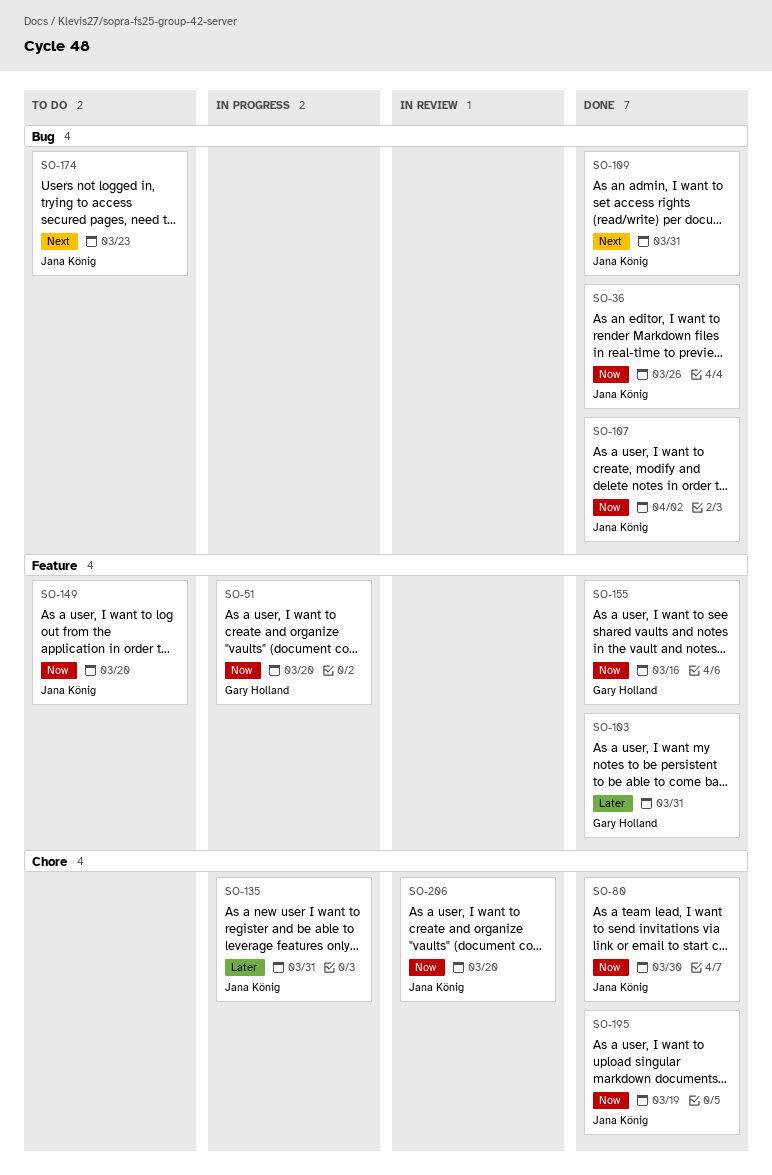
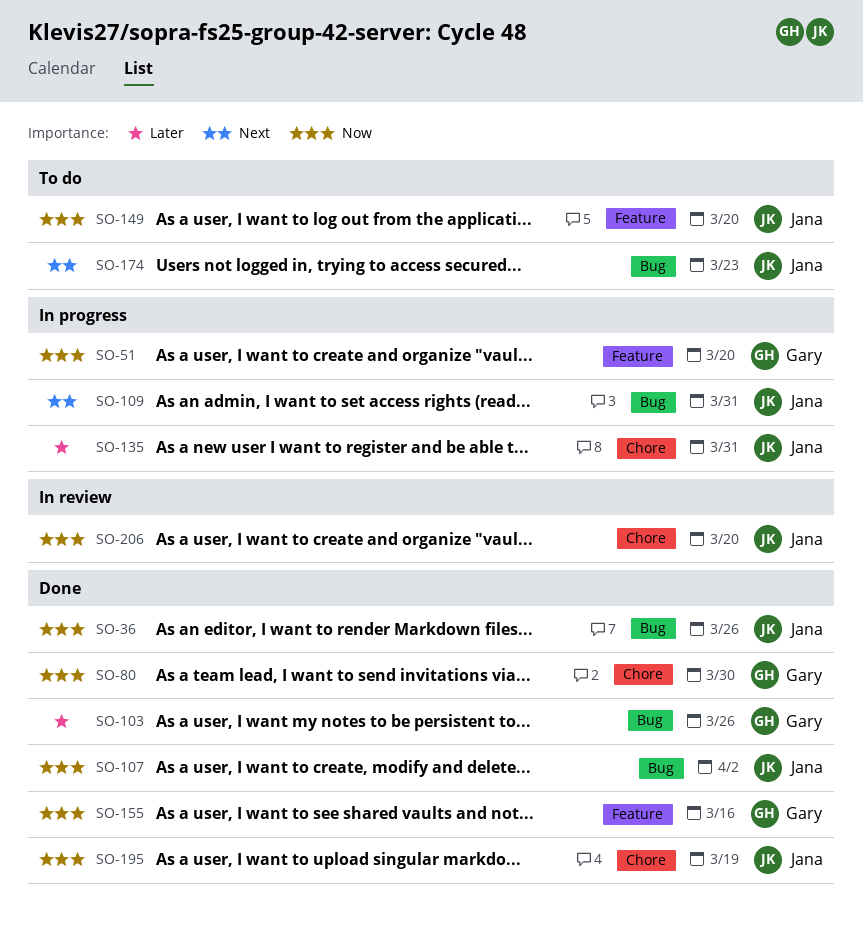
SO-80, owner: Jana König -> Gary Holland
SO-103, label: Feature -> Bug
SO-103, due: Mar 31 -> Mar 26
SO-109, status: Done -> In progress

